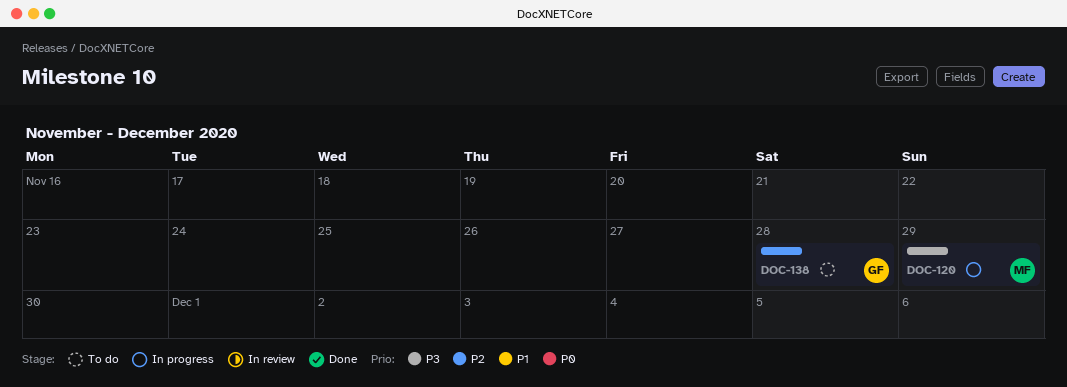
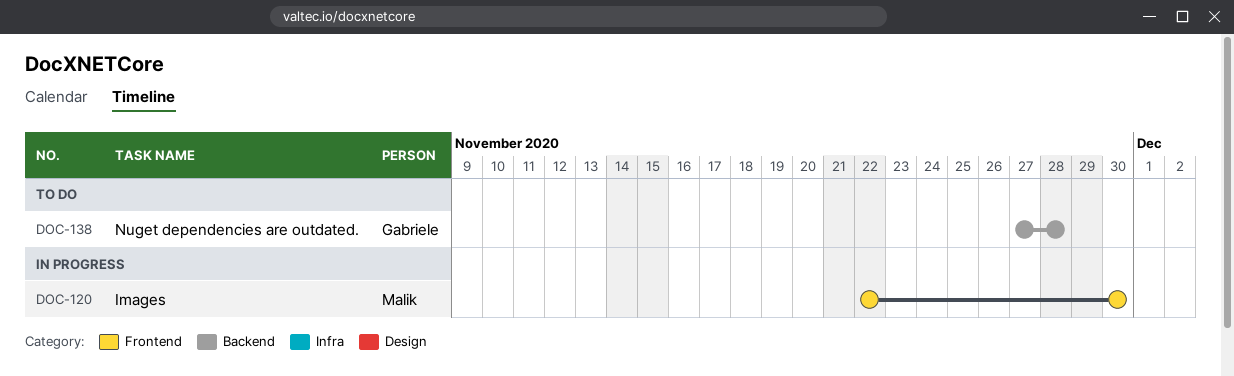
DOC-120, due: Nov 29 -> Nov 30

